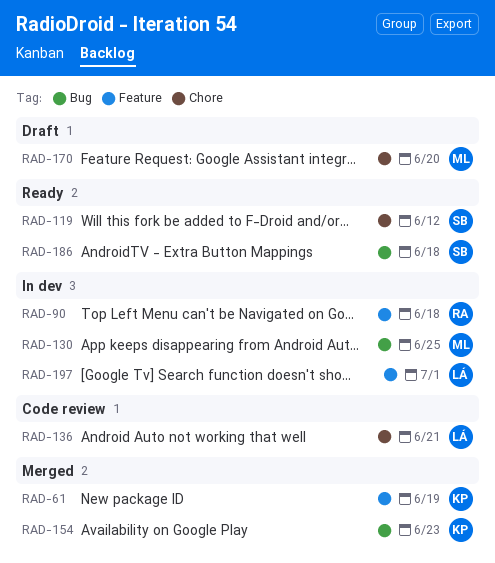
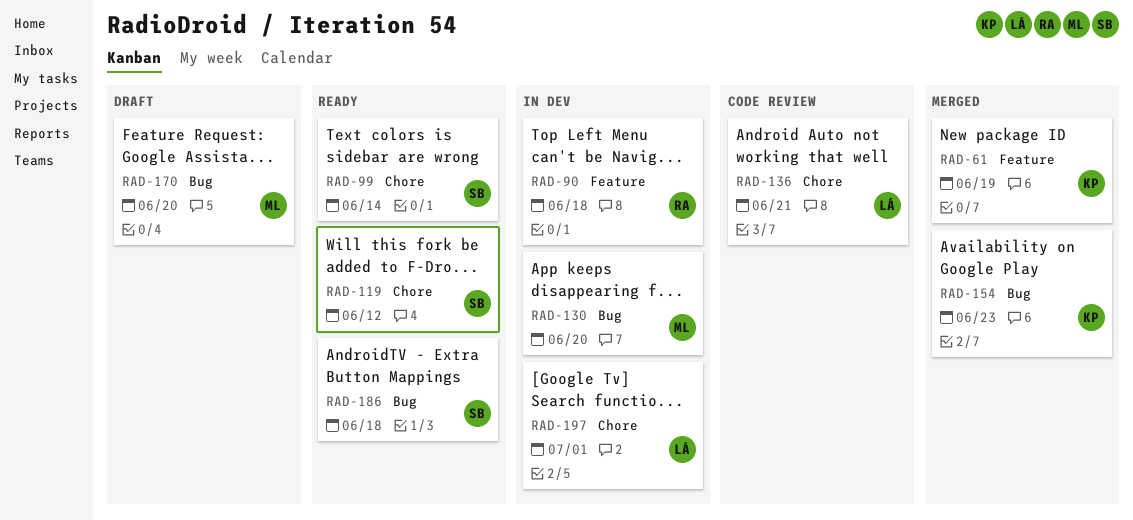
RAD-99: none -> present
RAD-130, due: Jun 25 -> Jun 20
RAD-170, label: Chore -> Bug
RAD-197, label: Feature -> Chore

